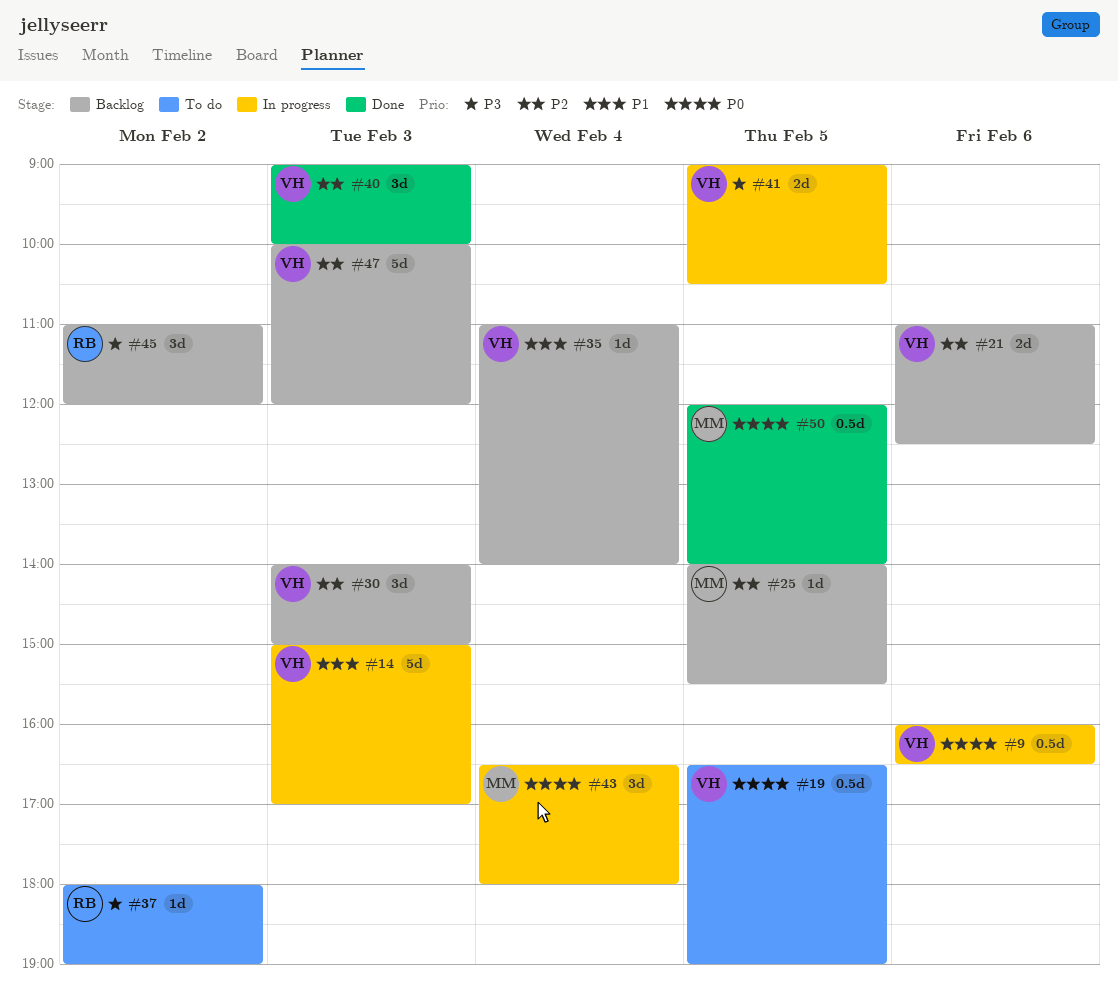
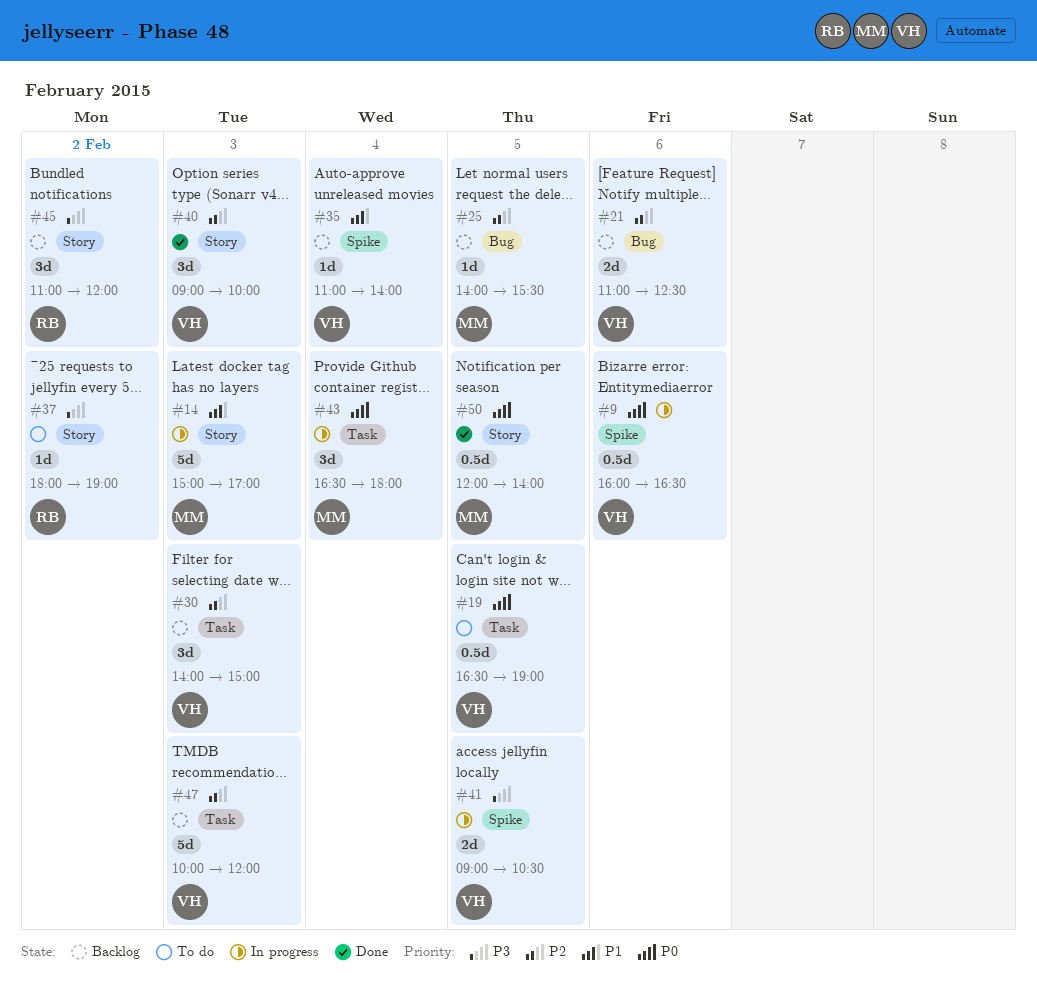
#14, owner: VH -> MM

